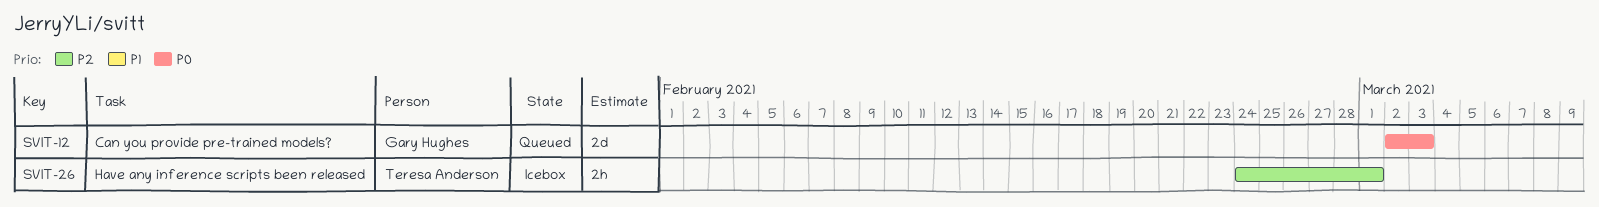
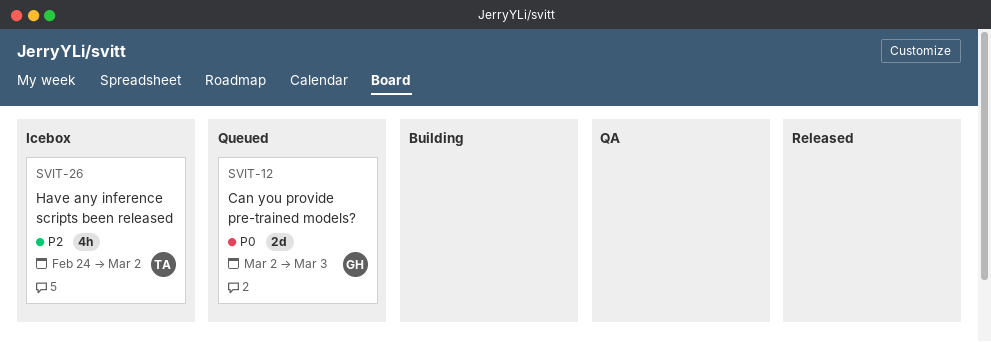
SVIT-26, estimate: 2h -> 4h
SVIT-26, due: Mar 1 -> Mar 2

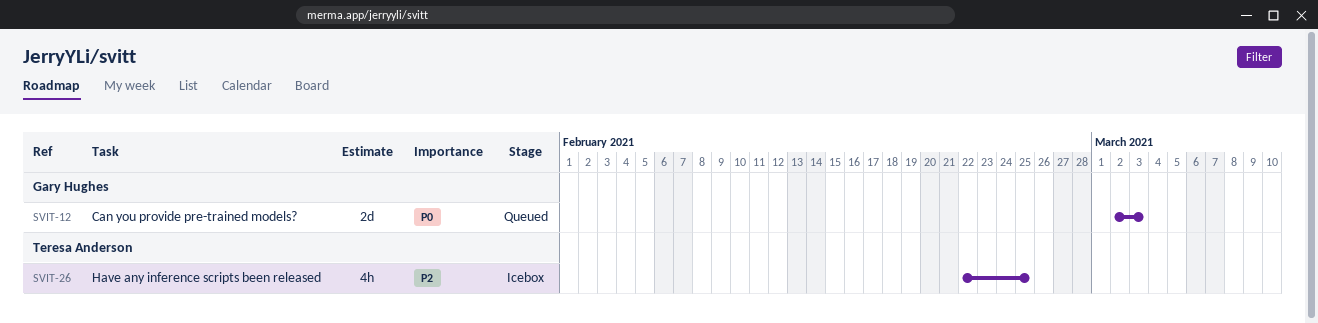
SVIT-26, start: Feb 24 -> Feb 22
SVIT-26, due: Mar 2 -> Feb 25

